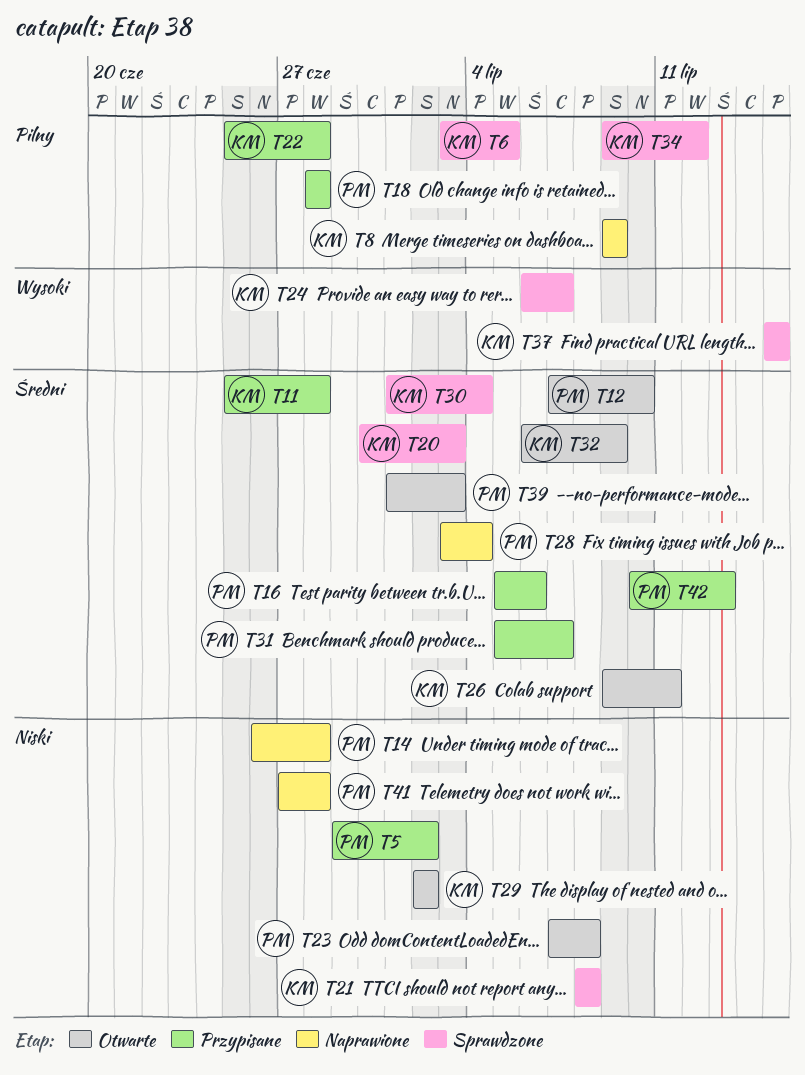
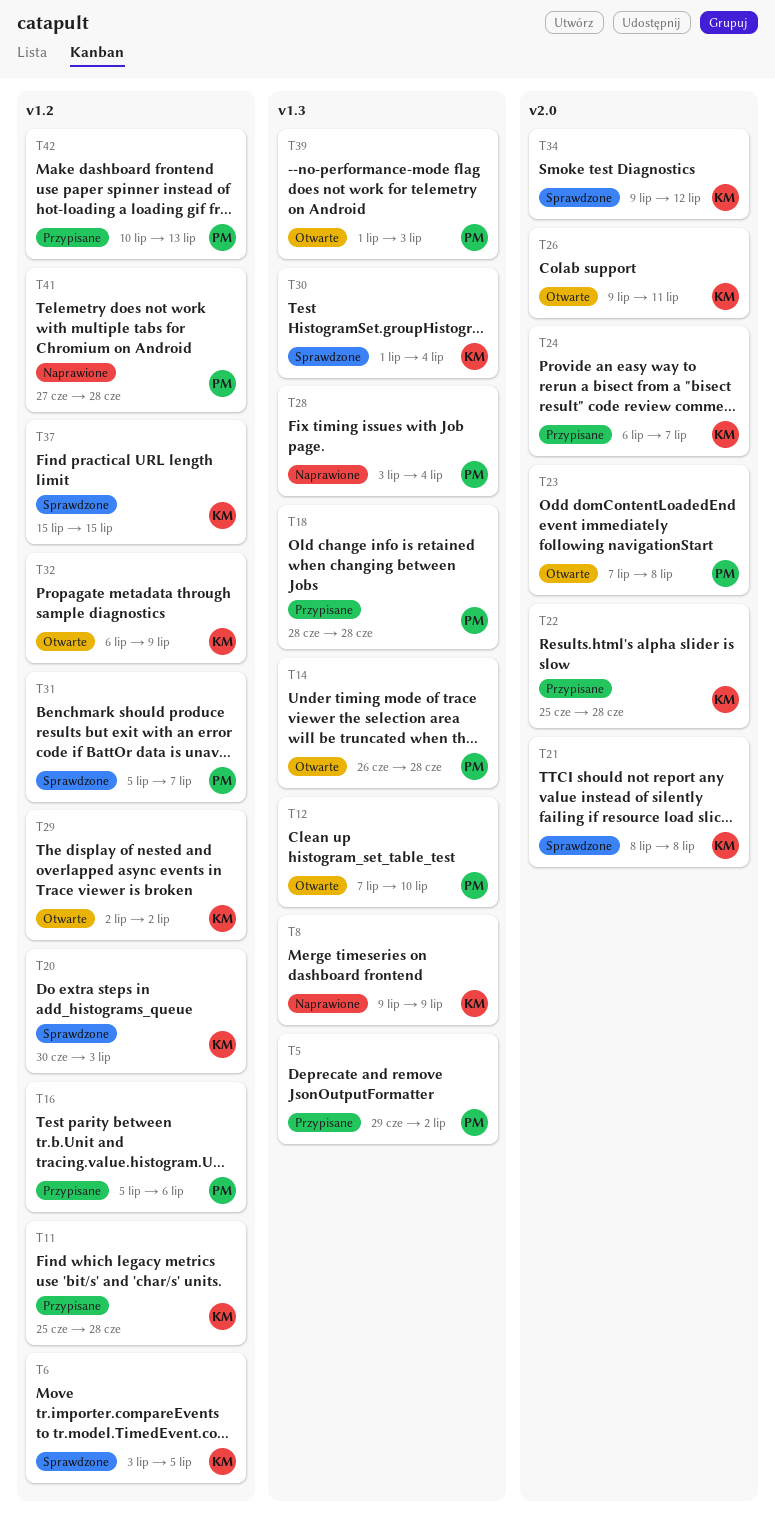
T14, status: Naprawione -> Otwarte
T24, status: Sprawdzone -> Przypisane
T31, status: Przypisane -> Sprawdzone

